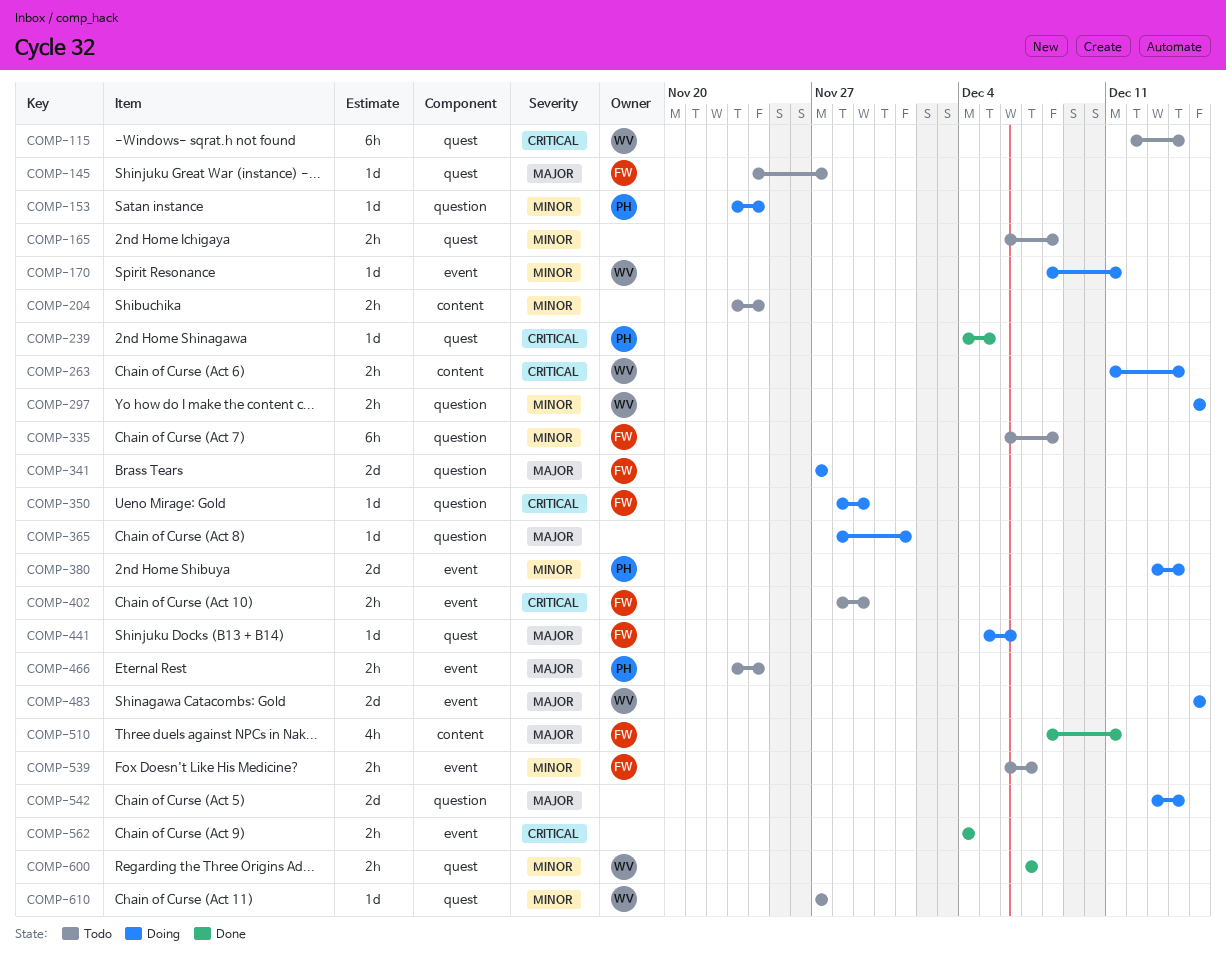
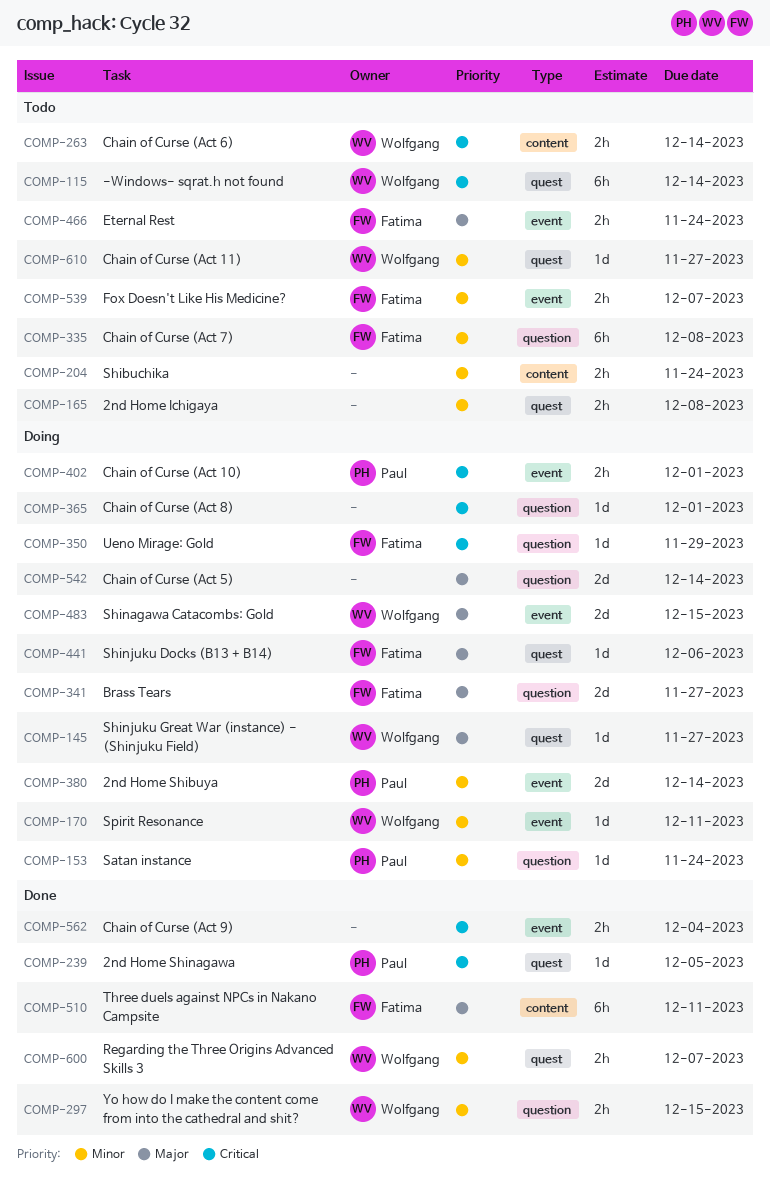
COMP-145, status: Todo -> Doing
COMP-145, owner: Fatima -> Wolfgang
COMP-263, status: Doing -> Todo
COMP-297, status: Doing -> Done
COMP-365, priority: Major -> Critical
COMP-402, status: Todo -> Doing
COMP-402, owner: Fatima -> Paul
COMP-402, due: Nov 29 -> Dec 1
COMP-466, owner: Paul -> Fatima
COMP-510, estimate: 4h -> 6h

